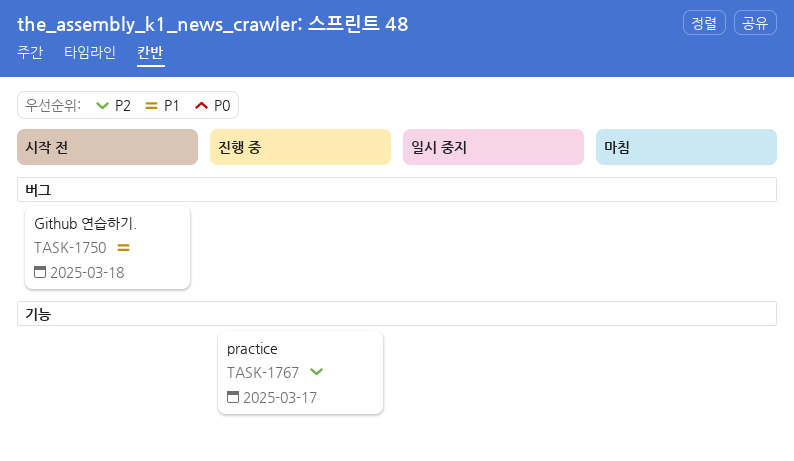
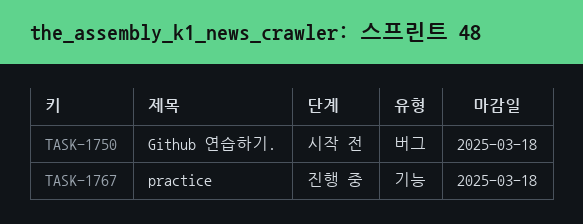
TASK-1767, due: Mar 17 -> Mar 18

